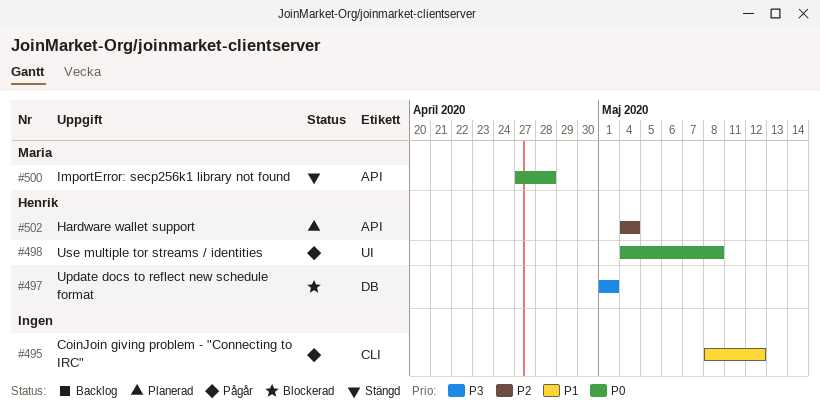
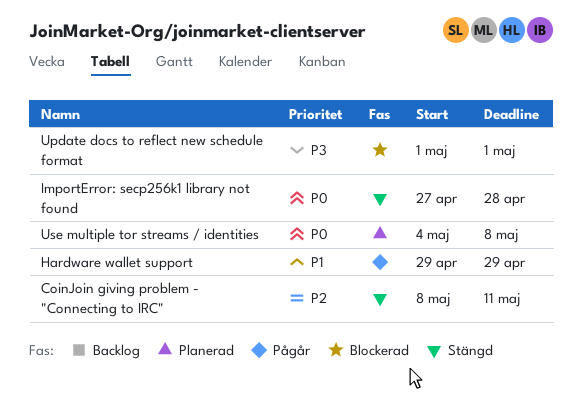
CoinJoin giving problem - "Connecting to IRC", status: Pågår -> Stängd
CoinJoin giving problem - "Connecting to IRC", priority: P1 -> P2
CoinJoin giving problem - "Connecting to IRC", due: May 12 -> May 11
Hardware wallet support, status: Planerad -> Pågår
Hardware wallet support, priority: P2 -> P1
Hardware wallet support, start: May 4 -> Apr 29
Hardware wallet support, due: May 4 -> Apr 29
Use multiple tor streams / identities, status: Pågår -> Planerad

